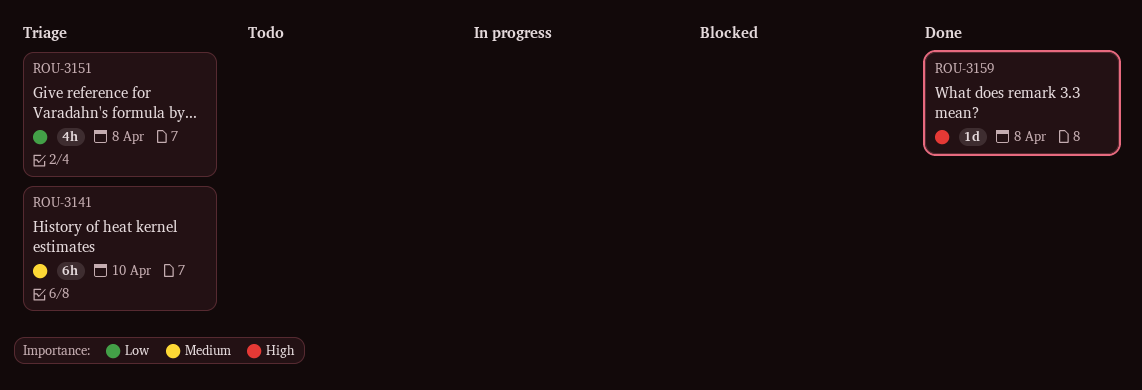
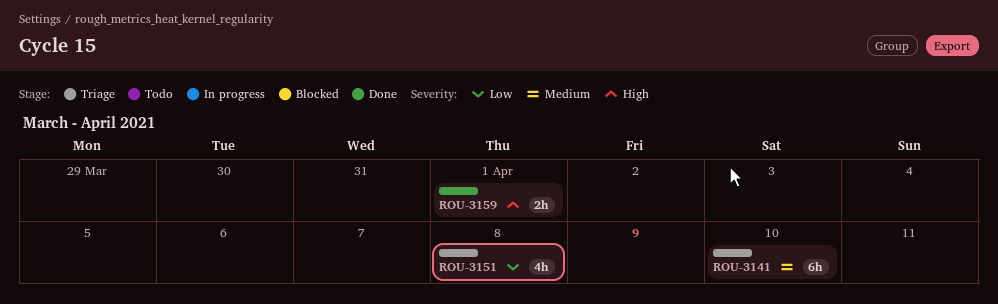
ROU-3159, estimate: 1d -> 2h
ROU-3159, due: Apr 8 -> Apr 1

